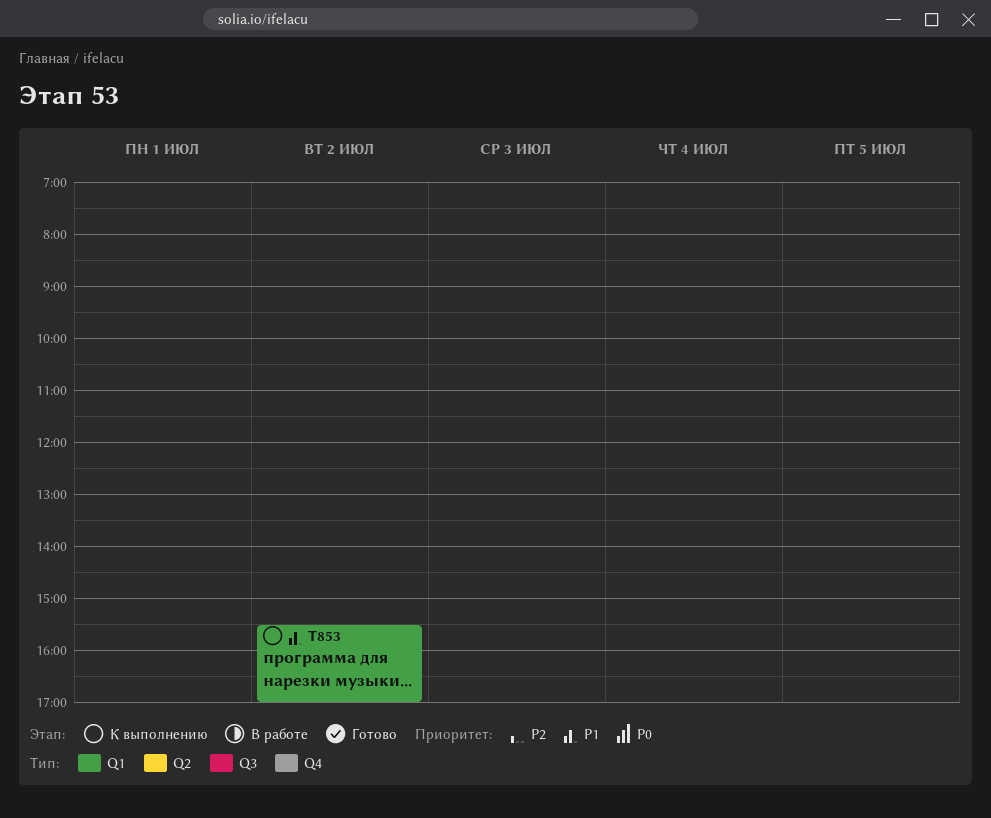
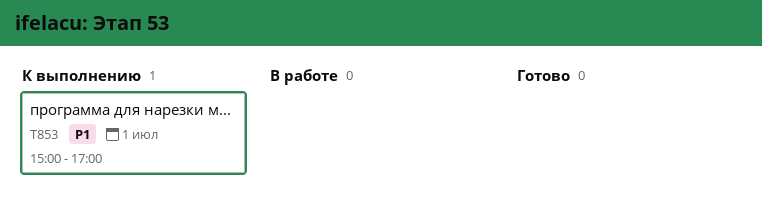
T853, day: Jul 2 -> Jul 1
T853, begins: 15:30 -> 15:00

